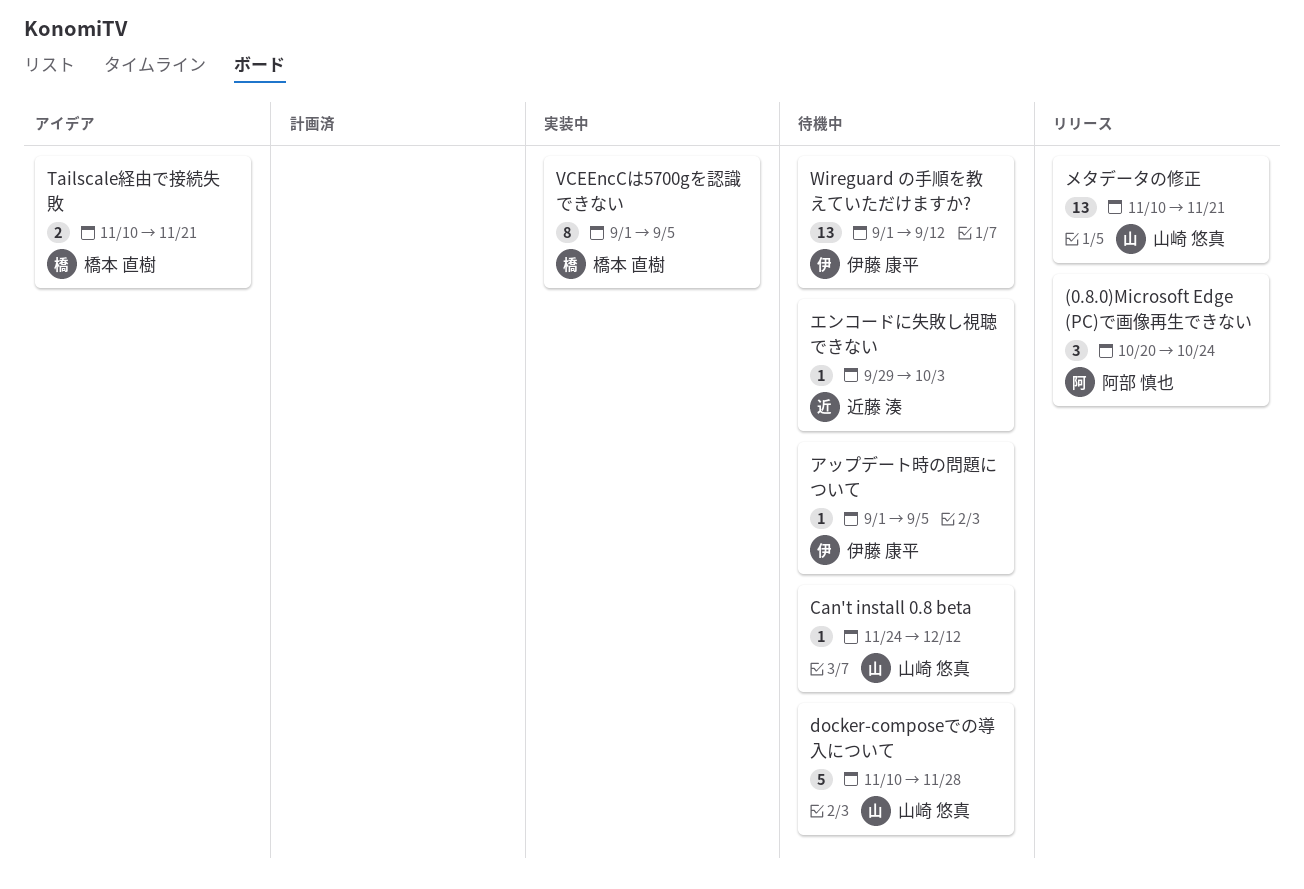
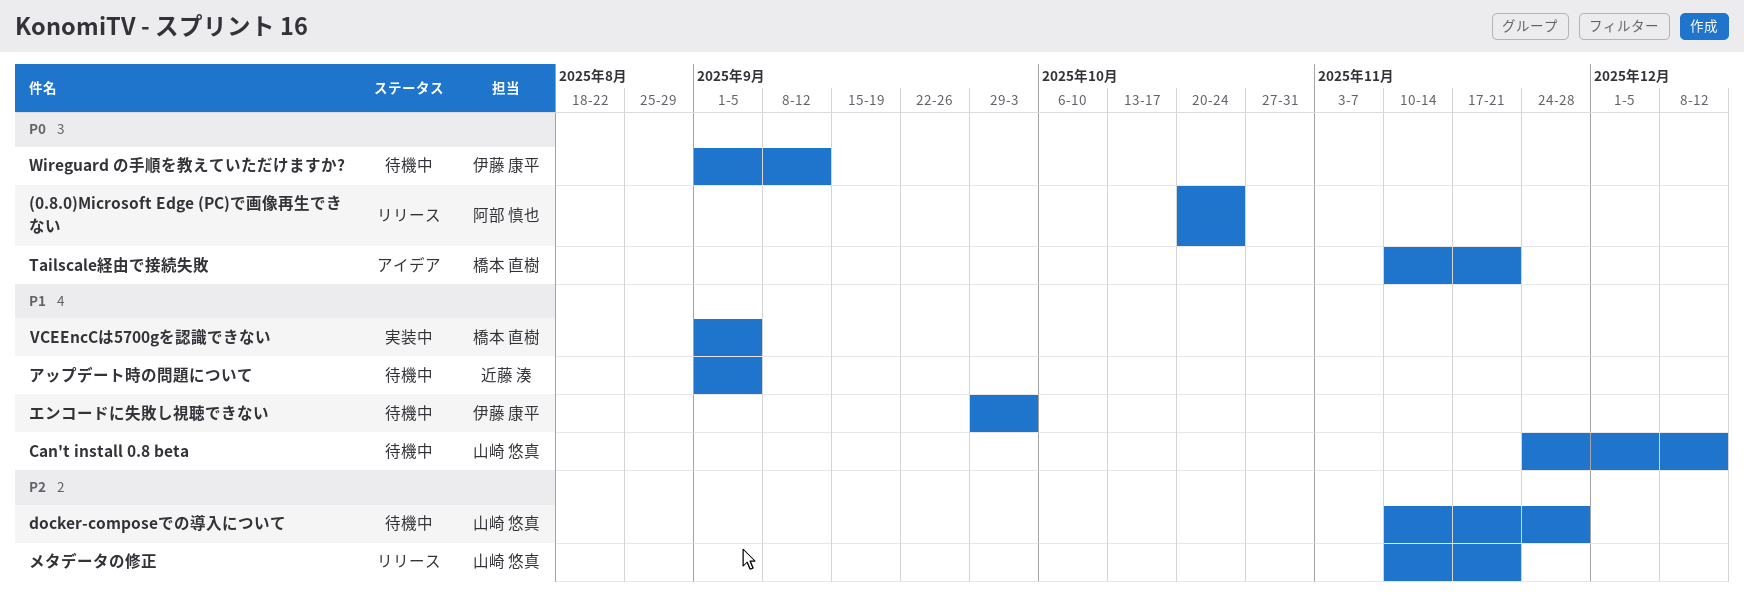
アップデート時の問題について, owner: 伊藤 康平 -> 近藤 湊
エンコードに失敗し視聴できない, owner: 近藤 湊 -> 伊藤 康平

